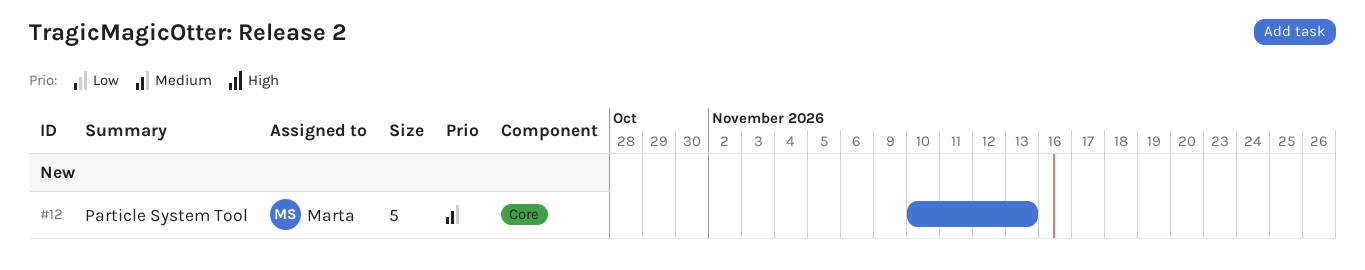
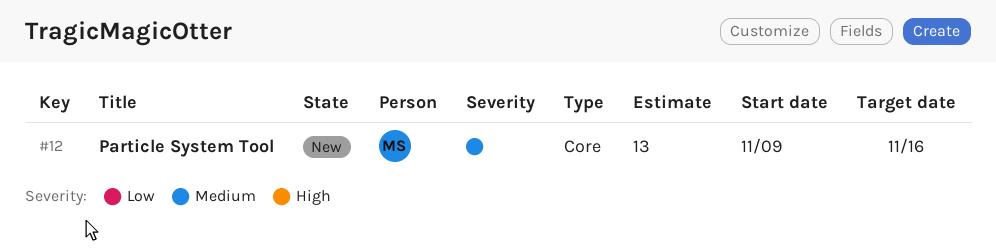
#12, estimate: 5 -> 13
#12, start: Nov 10 -> Nov 9
#12, due: Nov 13 -> Nov 16

